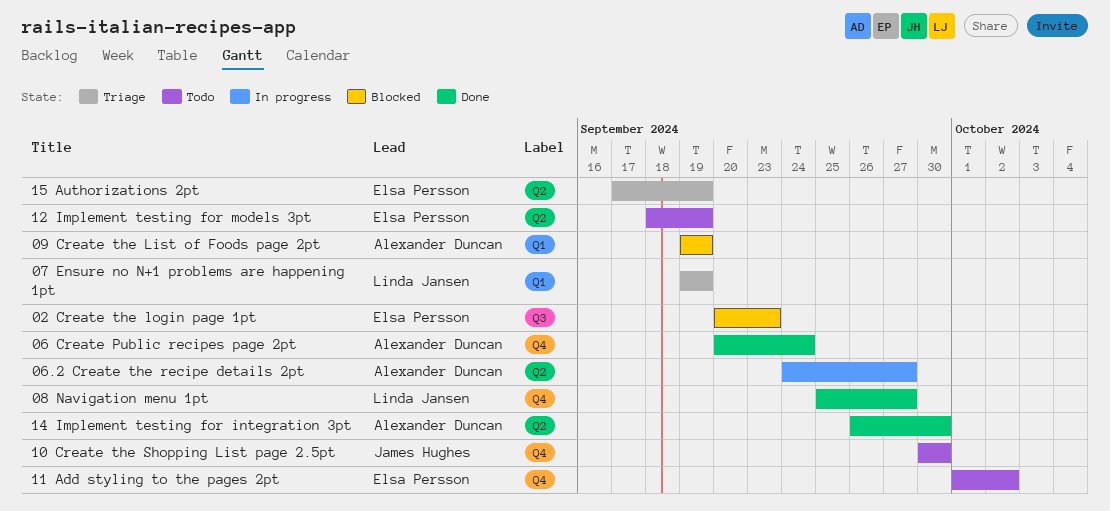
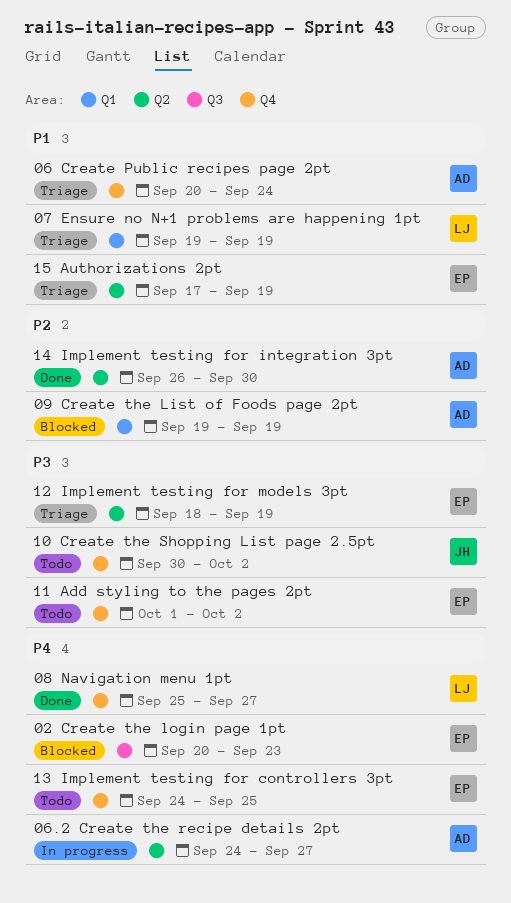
06 Create Public recipes page 2pt, status: Done -> Triage
10 Create the Shopping List page 2.5pt, due: Sep 30 -> Oct 2
12 Implement testing for models 3pt, status: Todo -> Triage
13 Implement testing for controllers 3pt: none -> present

